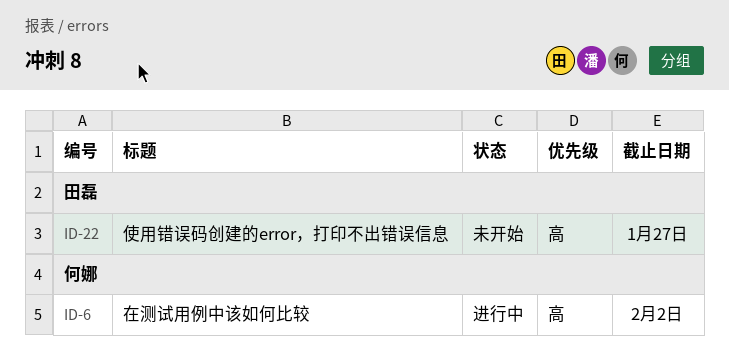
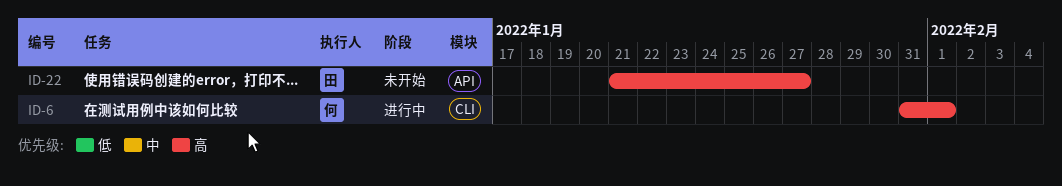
ID-6, due: Feb 2 -> Feb 1

